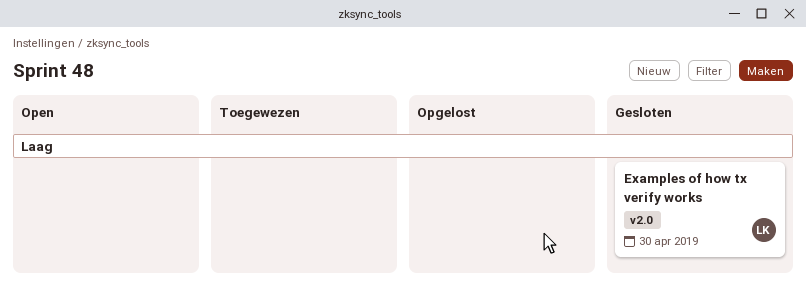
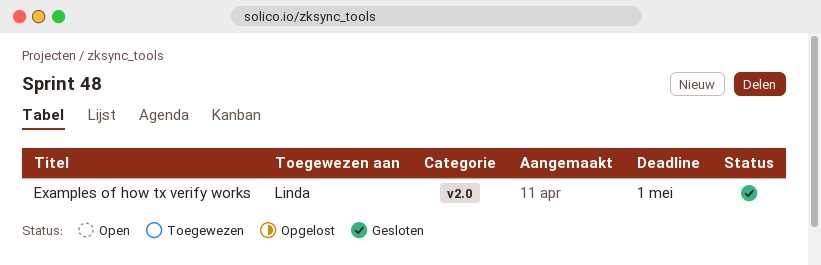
Examples of how tx verify works, due: Apr 30 -> May 1

